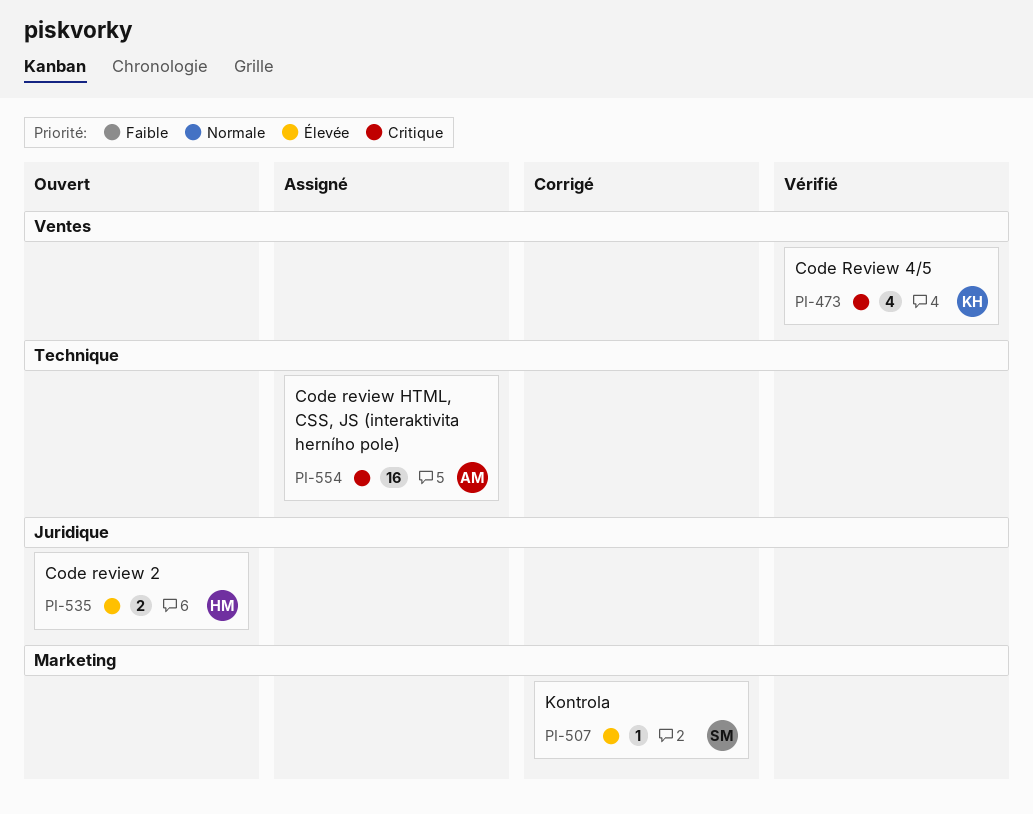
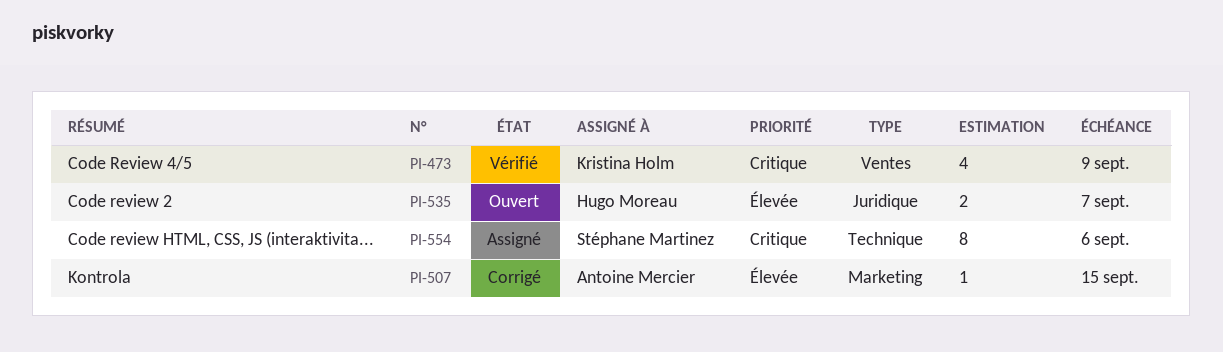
PI-507, owner: Stéphane Martinez -> Antoine Mercier
PI-554, owner: Antoine Mercier -> Stéphane Martinez
PI-554, estimate: 16 -> 8

